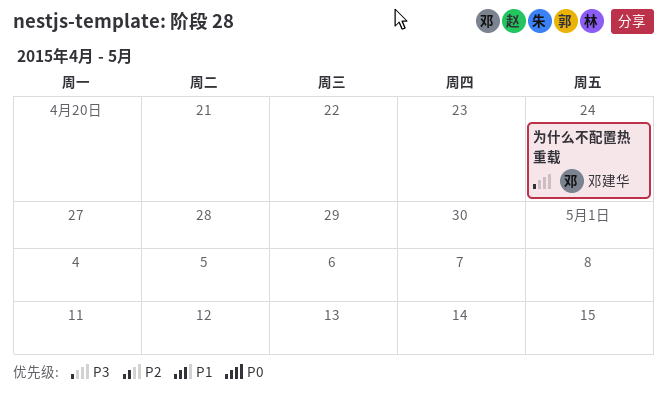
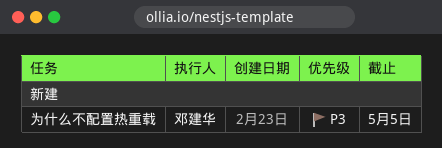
为什么不配置热重载, due: Apr 24 -> May 5

